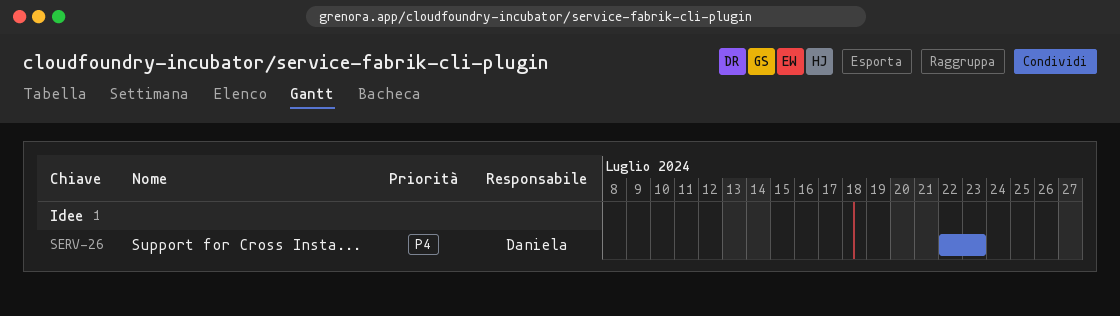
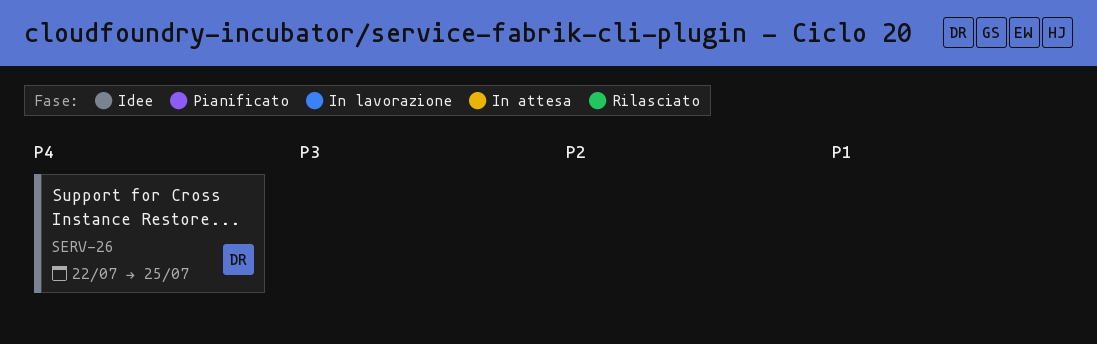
SERV-26, due: Jul 23 -> Jul 25

